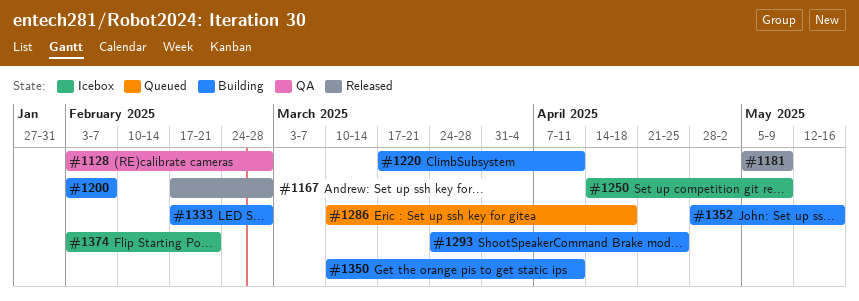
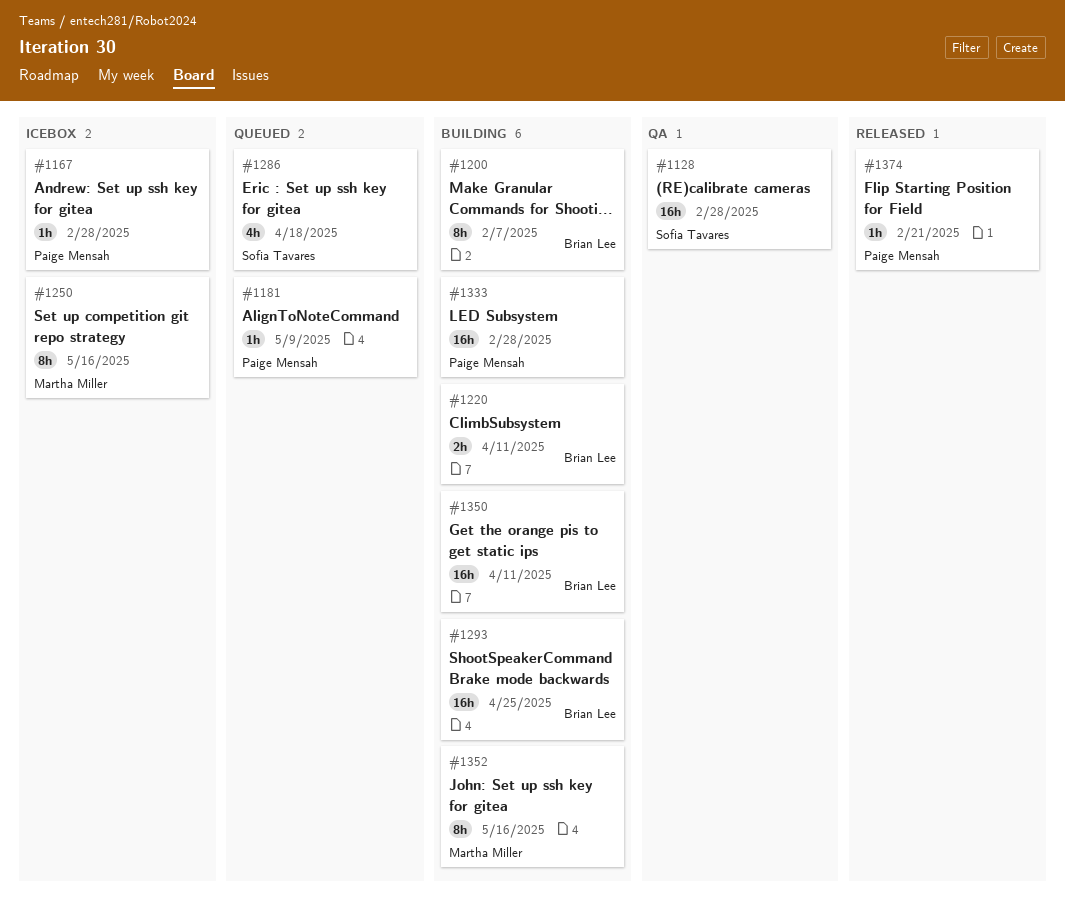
#1167, status: Released -> Icebox
#1181, status: Released -> Queued
#1250, due: May 9 -> May 16
#1374, status: Icebox -> Released

